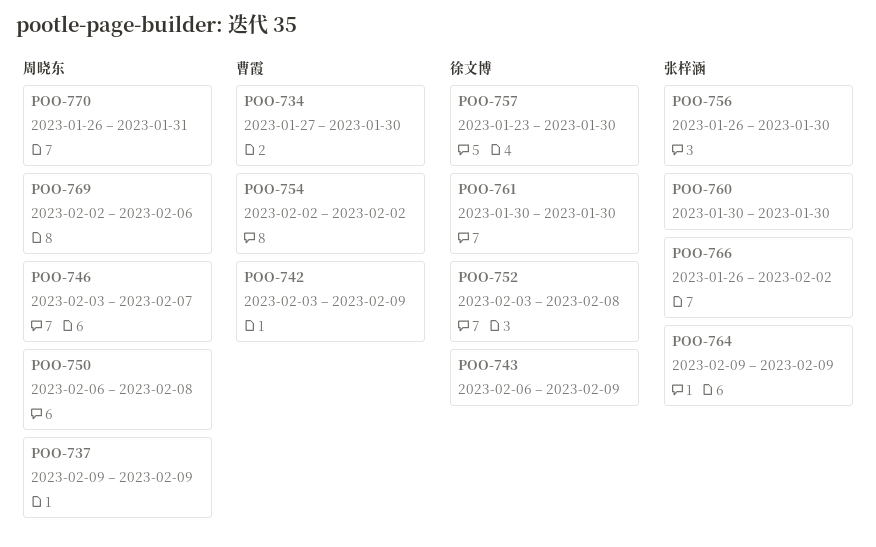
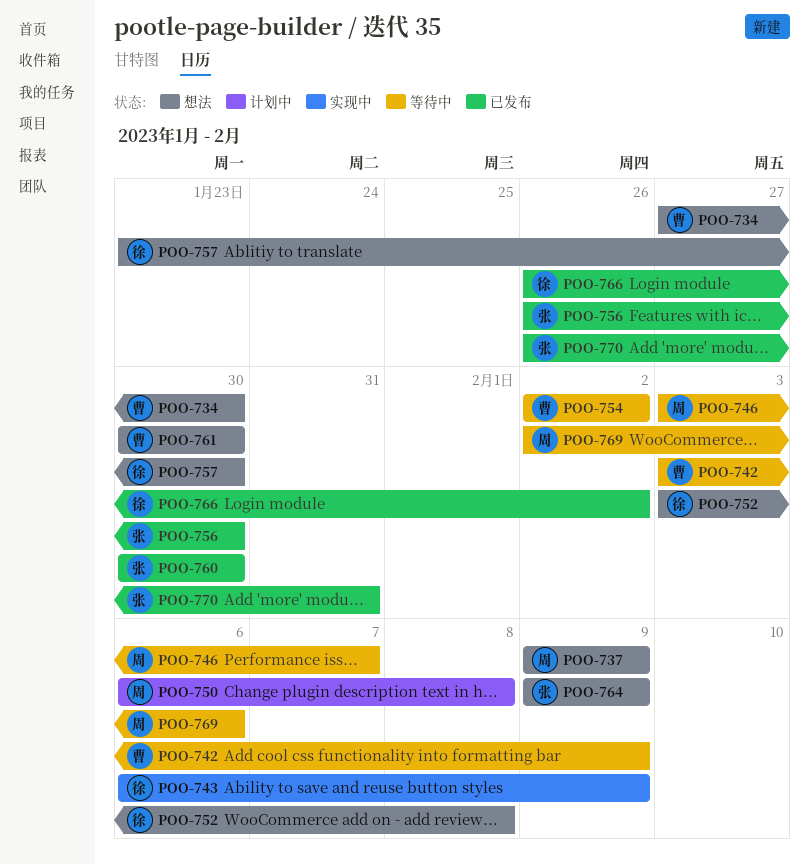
POO-761, owner: 徐文博 -> 曹霞
POO-766, owner: 张梓涵 -> 徐文博
POO-770, owner: 周晓东 -> 张梓涵

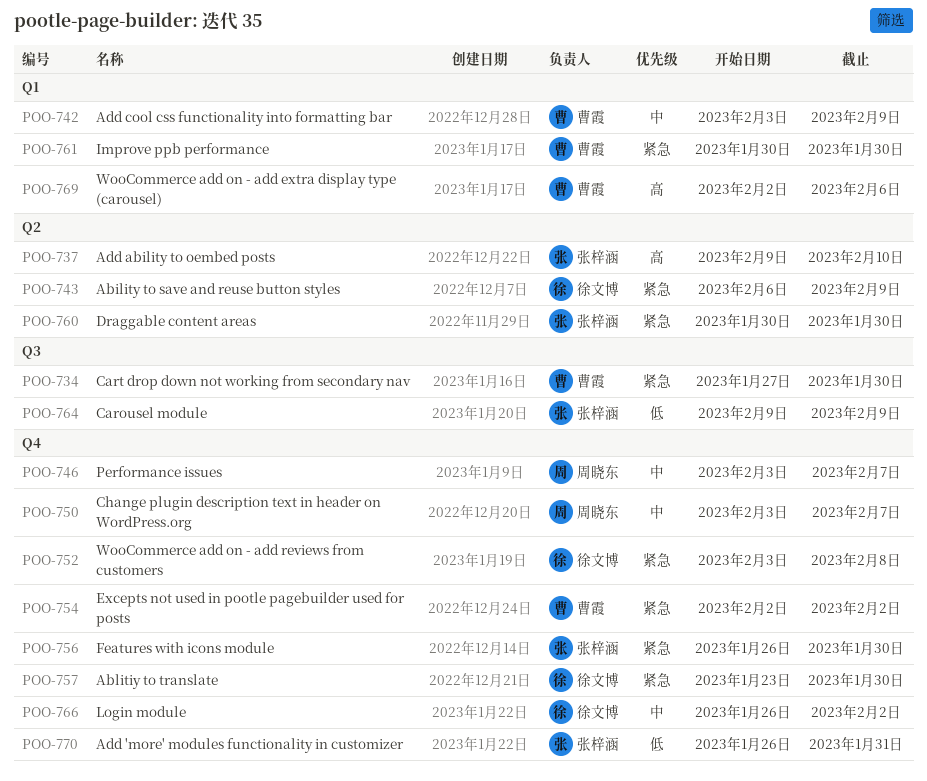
POO-737, owner: 周晓东 -> 张梓涵
POO-737, due: Feb 9 -> Feb 10
POO-750, start: Feb 6 -> Feb 3
POO-750, due: Feb 8 -> Feb 7
POO-769, owner: 周晓东 -> 曹霞

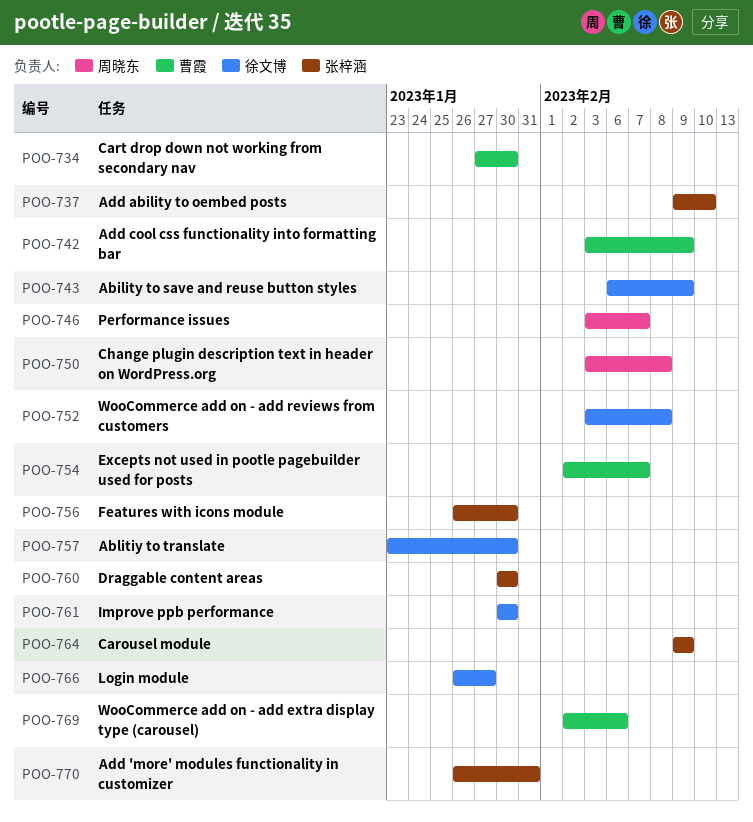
POO-750, due: Feb 7 -> Feb 8
POO-754, due: Feb 2 -> Feb 7
POO-761, owner: 曹霞 -> 徐文博
POO-766, due: Feb 2 -> Jan 27

